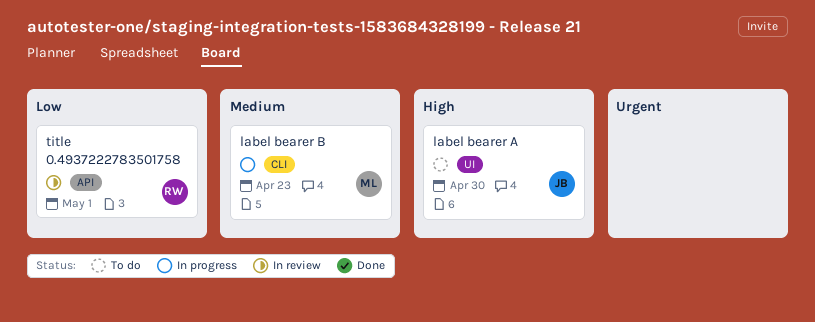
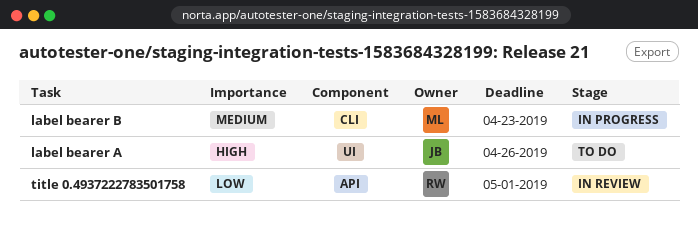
label bearer A, due: Apr 30 -> Apr 26

